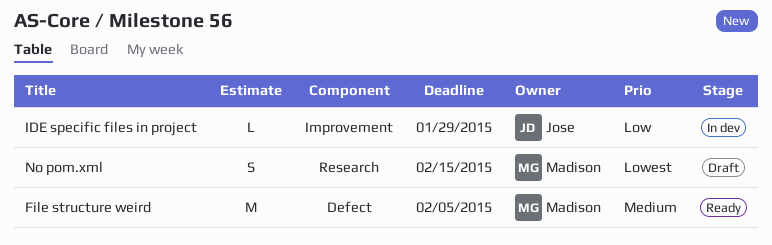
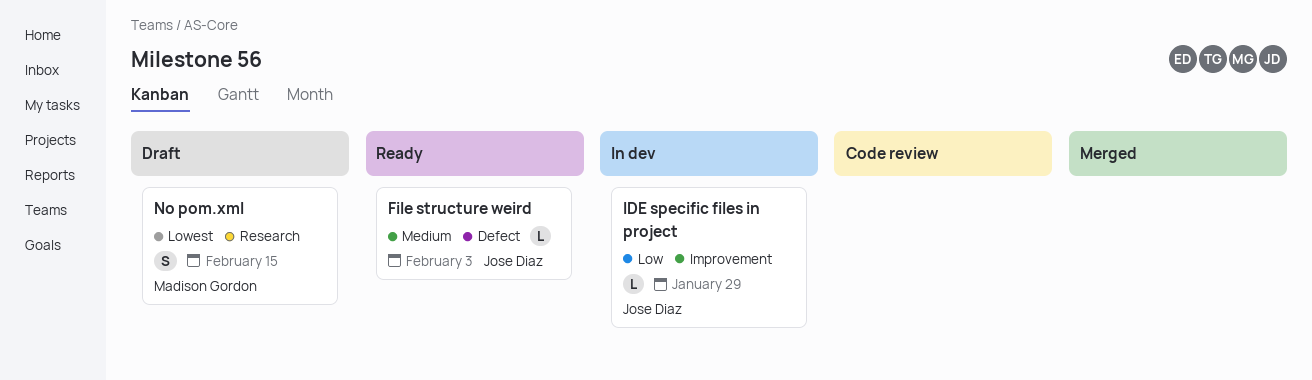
File structure weird, owner: Madison Gordon -> Jose Diaz
File structure weird, estimate: M -> L
File structure weird, due: Feb 5 -> Feb 3

